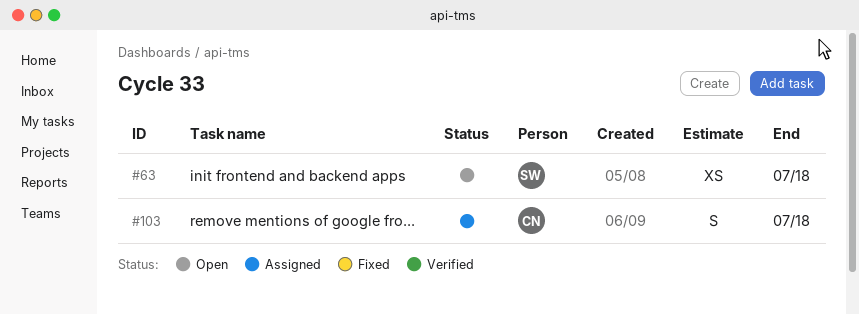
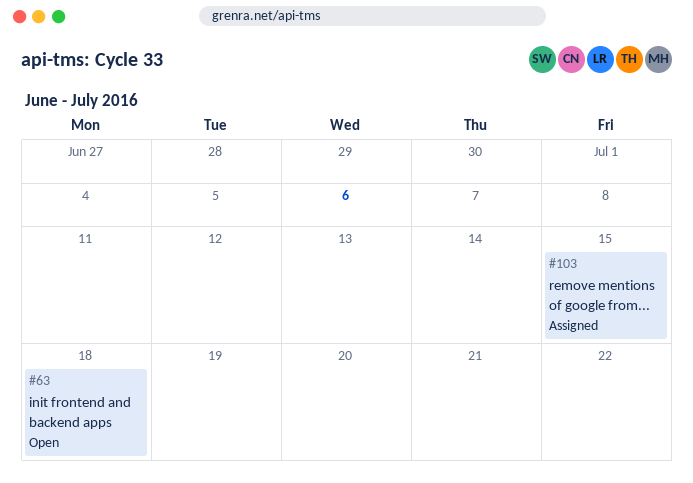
#103, due: Jul 18 -> Jul 15

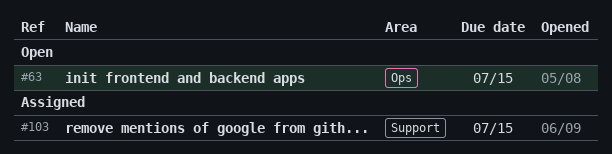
#63, due: Jul 18 -> Jul 15

